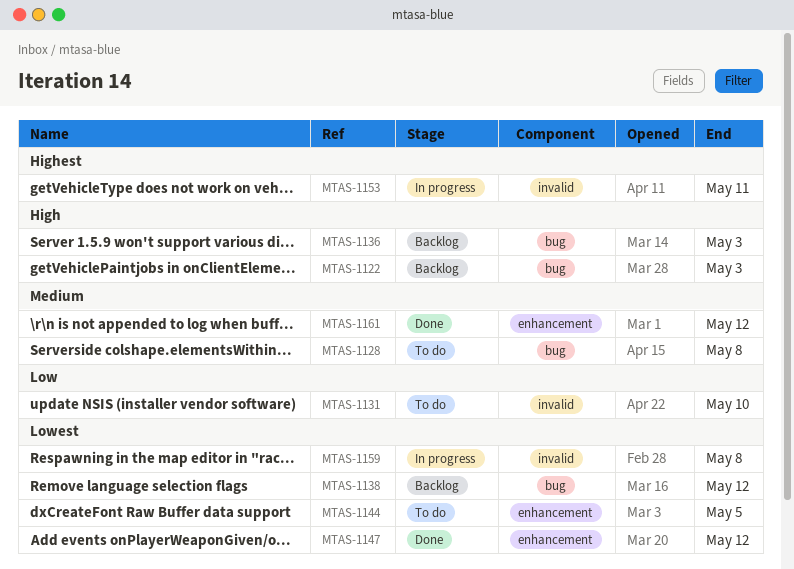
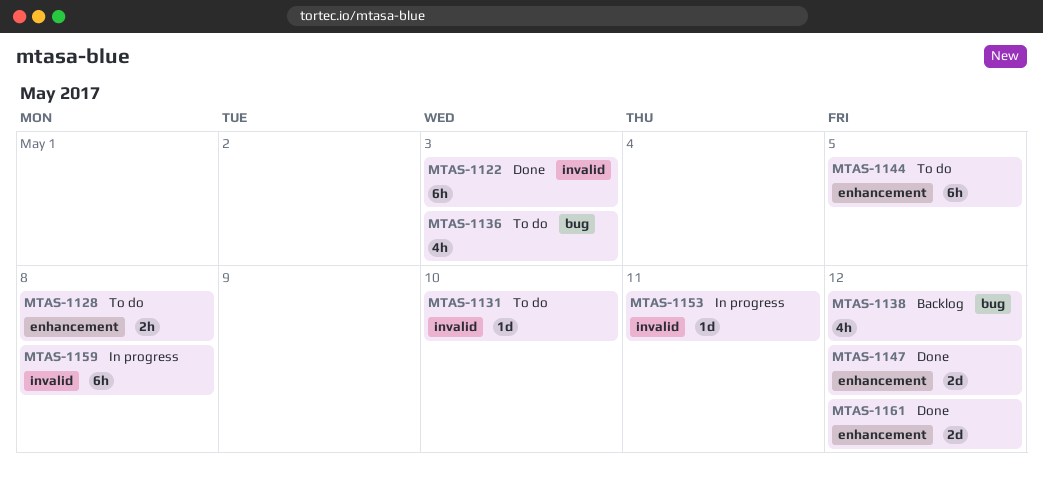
MTAS-1122, status: Backlog -> Done
MTAS-1122, label: bug -> invalid
MTAS-1128, label: bug -> enhancement
MTAS-1136, status: Backlog -> To do

